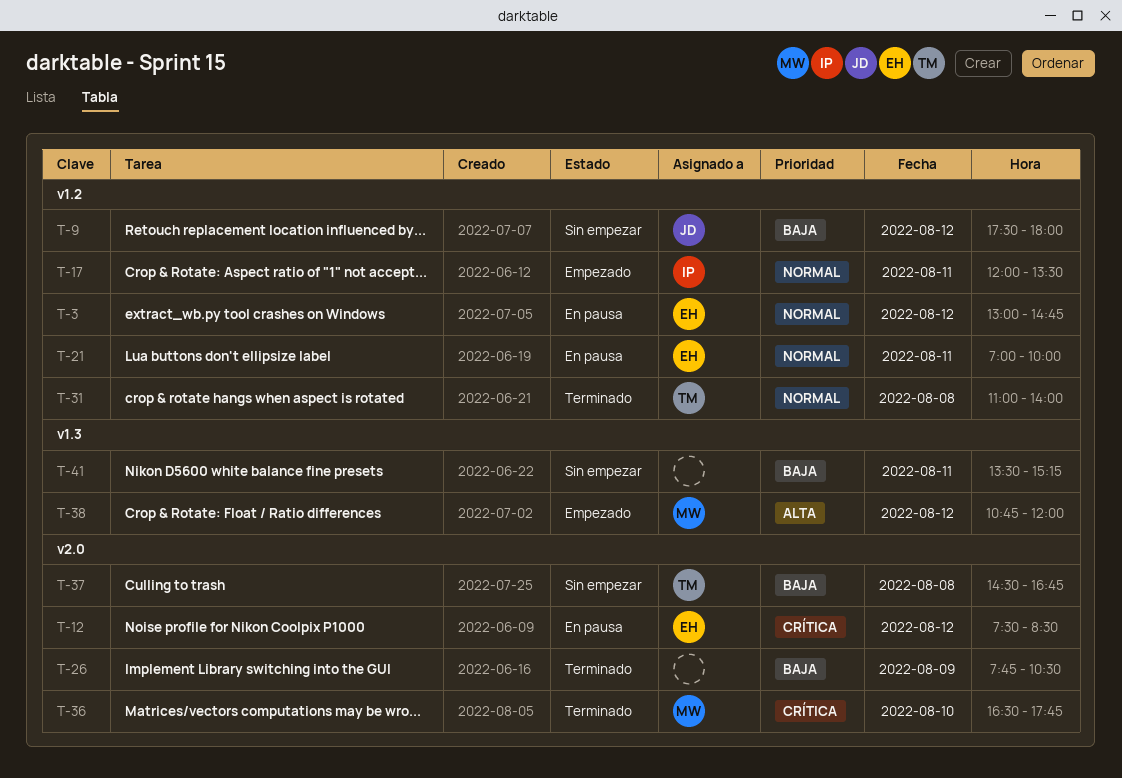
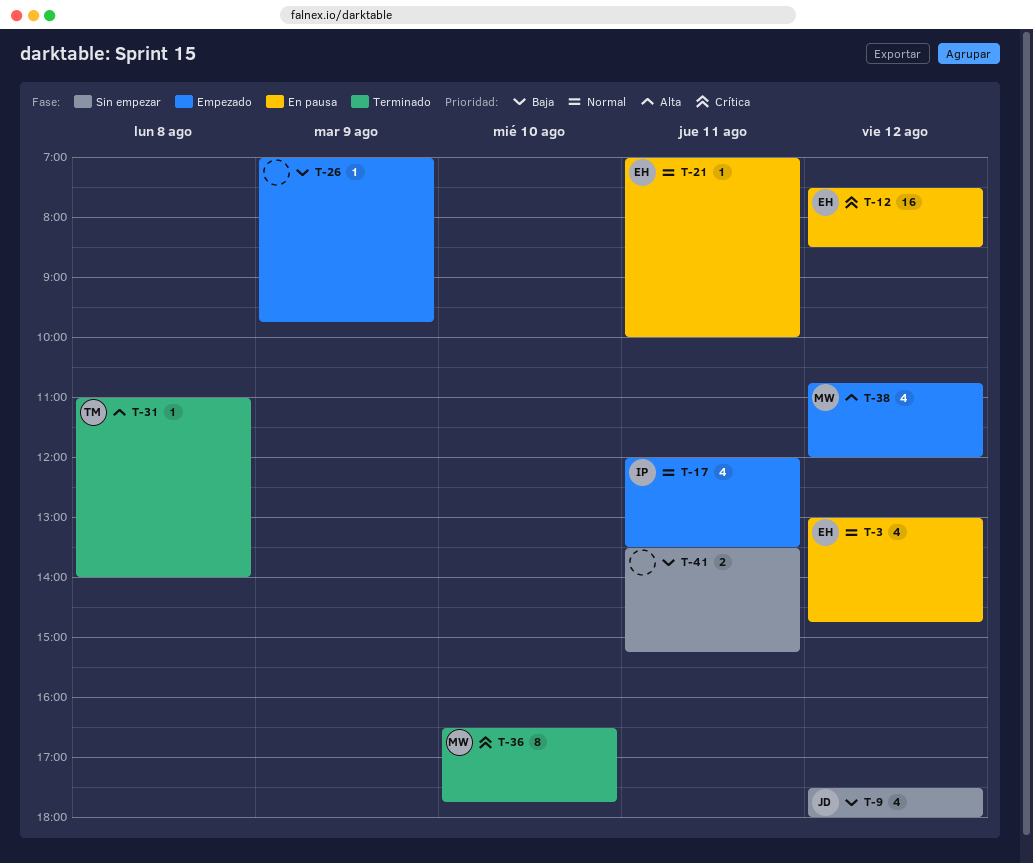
T-26, status: Terminado -> Empezado
T-26, begins: 07:45 -> 07:00
T-26, ends: 10:30 -> 09:45
T-31, priority: Normal -> Alta
T-37: present -> none

